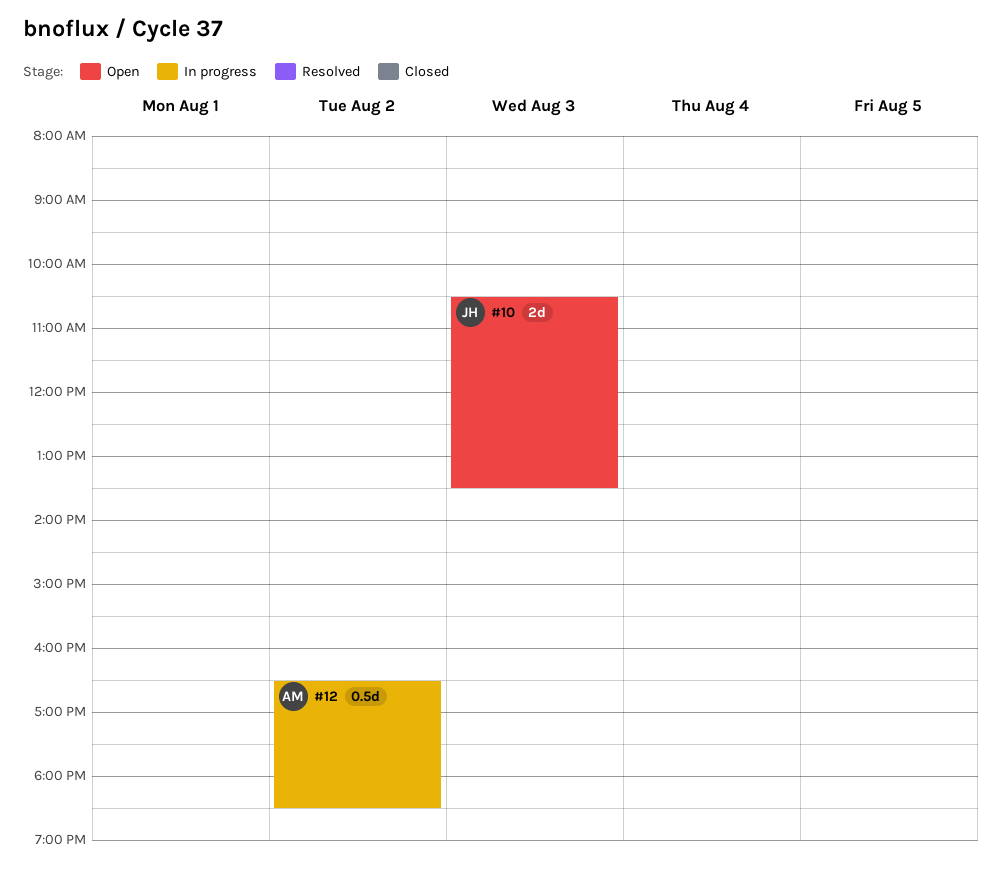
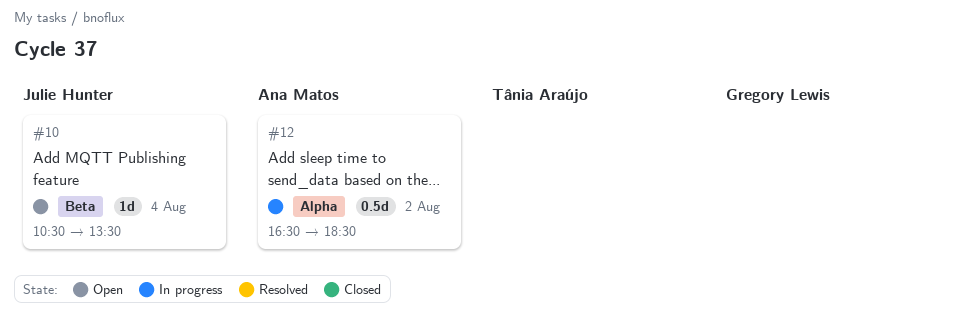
#10, estimate: 2d -> 1d
#10, day: Aug 3 -> Aug 4

